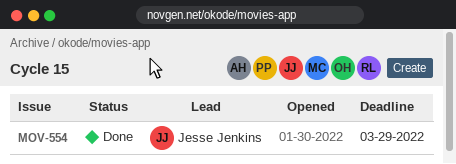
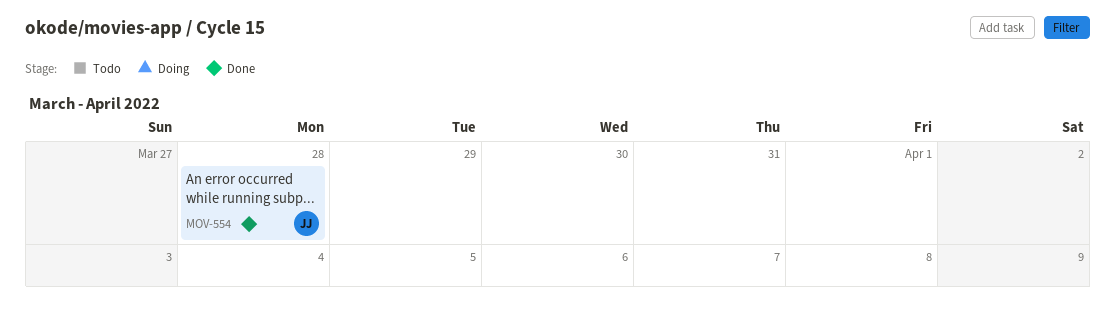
MOV-554, due: Mar 29 -> Mar 28

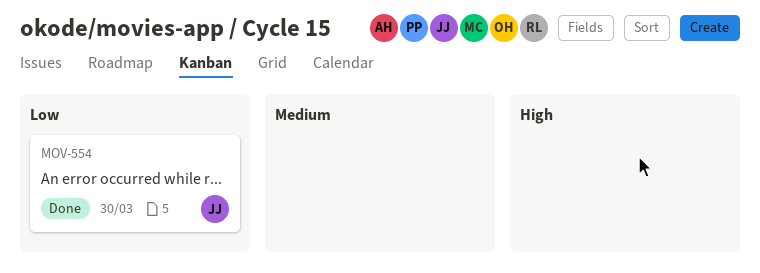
MOV-554, due: Mar 28 -> Mar 30

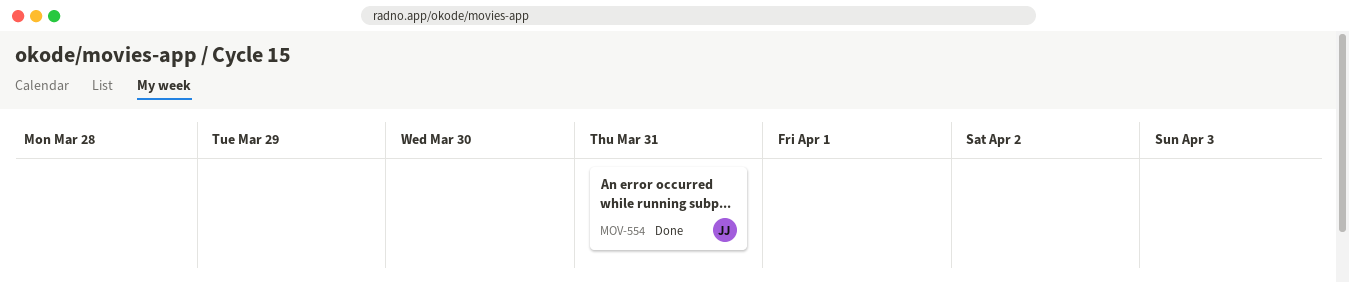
MOV-554, due: Mar 30 -> Mar 31

